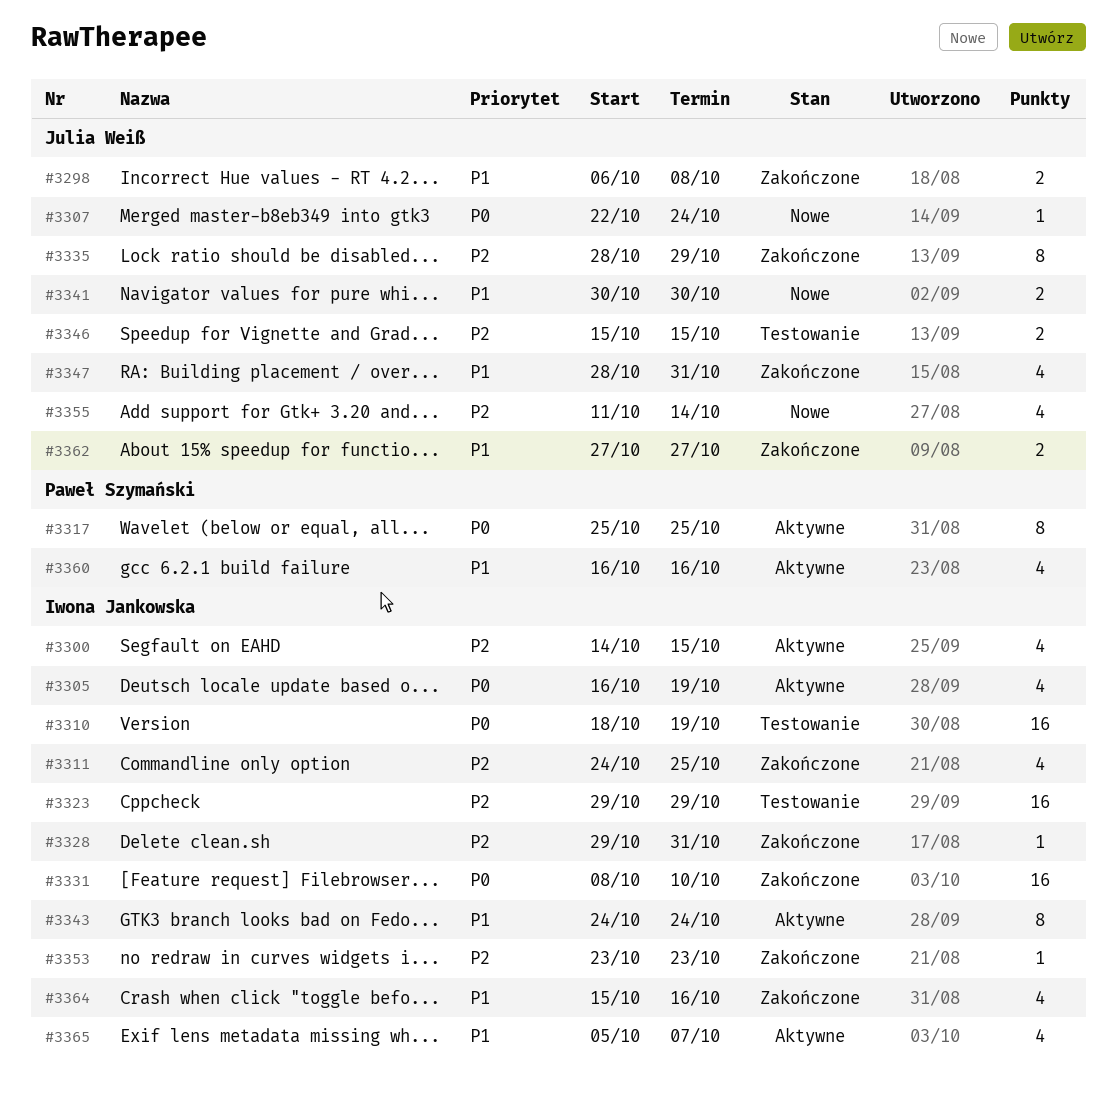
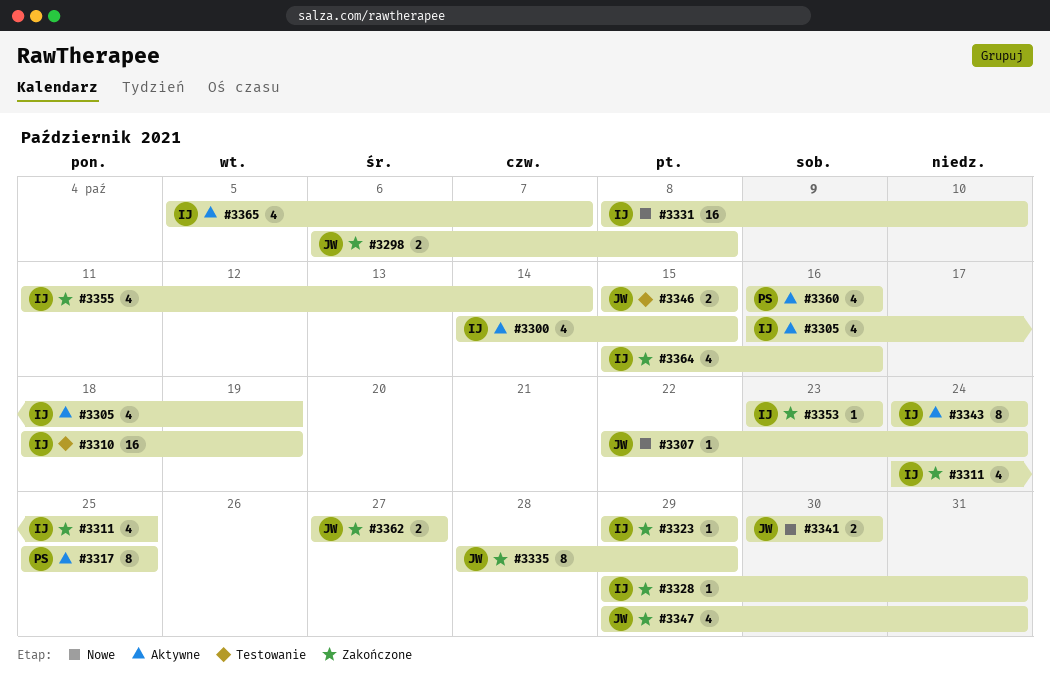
#3323, status: Testowanie -> Zakończone
#3323, estimate: 16 -> 1
#3331, status: Zakończone -> Nowe
#3347, start: Oct 28 -> Oct 29
#3355, status: Nowe -> Zakończone
#3355, owner: Julia Weiß -> Iwona Jankowska

